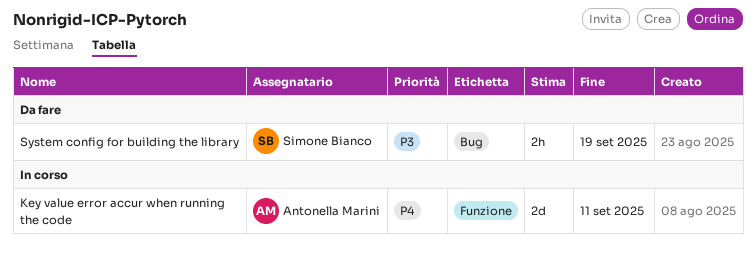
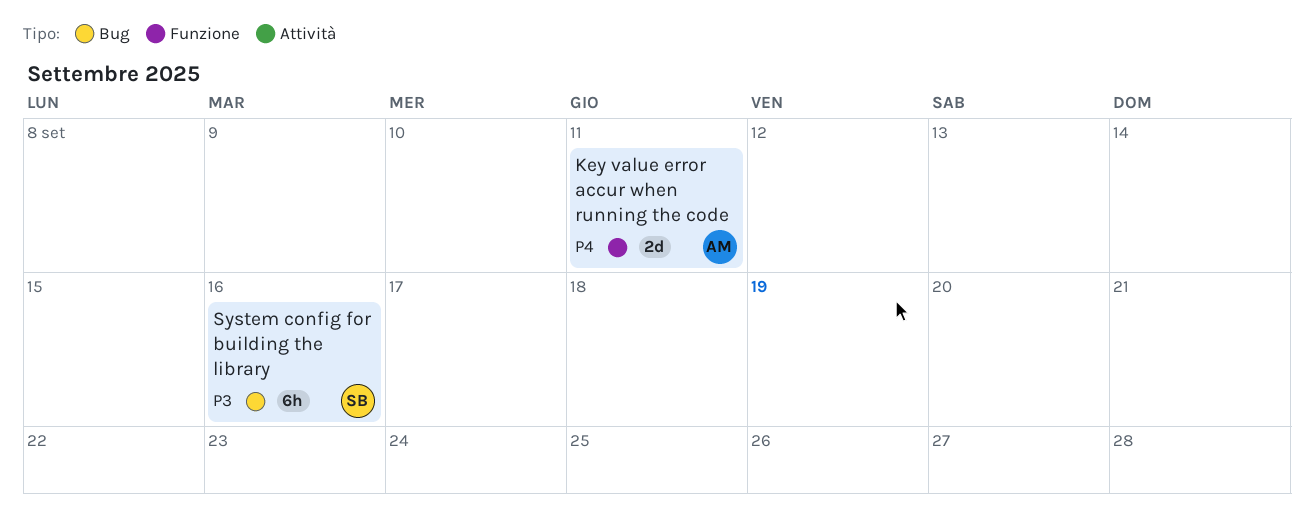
System config for building the library, estimate: 2h -> 6h
System config for building the library, due: Sep 19 -> Sep 16

